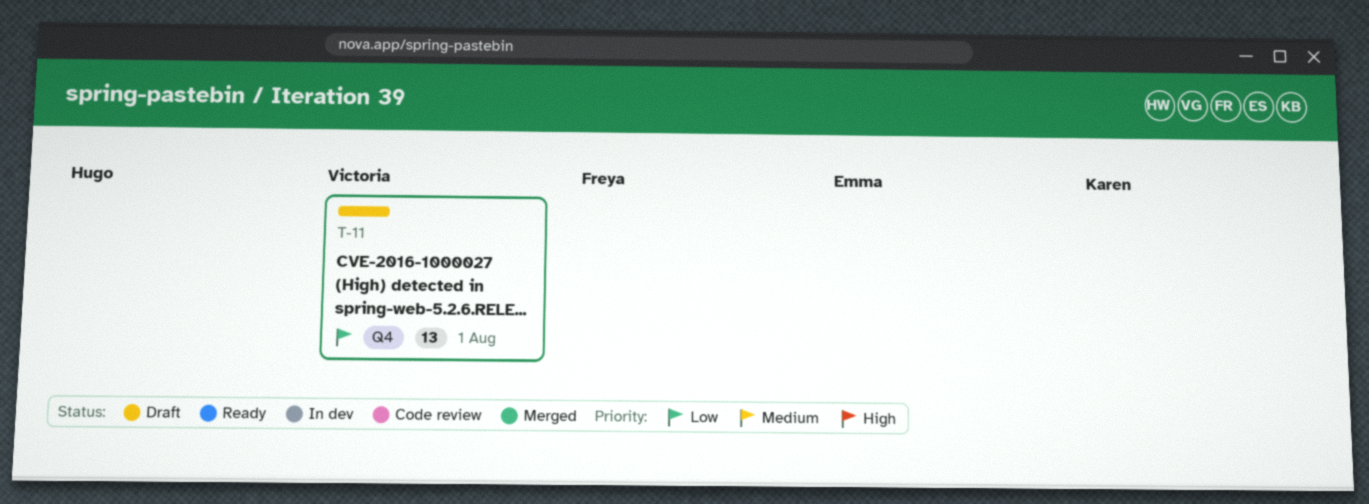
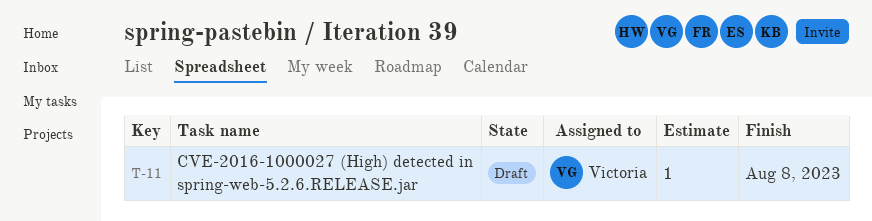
T-11, estimate: 13 -> 1
T-11, due: Aug 1 -> Aug 8

